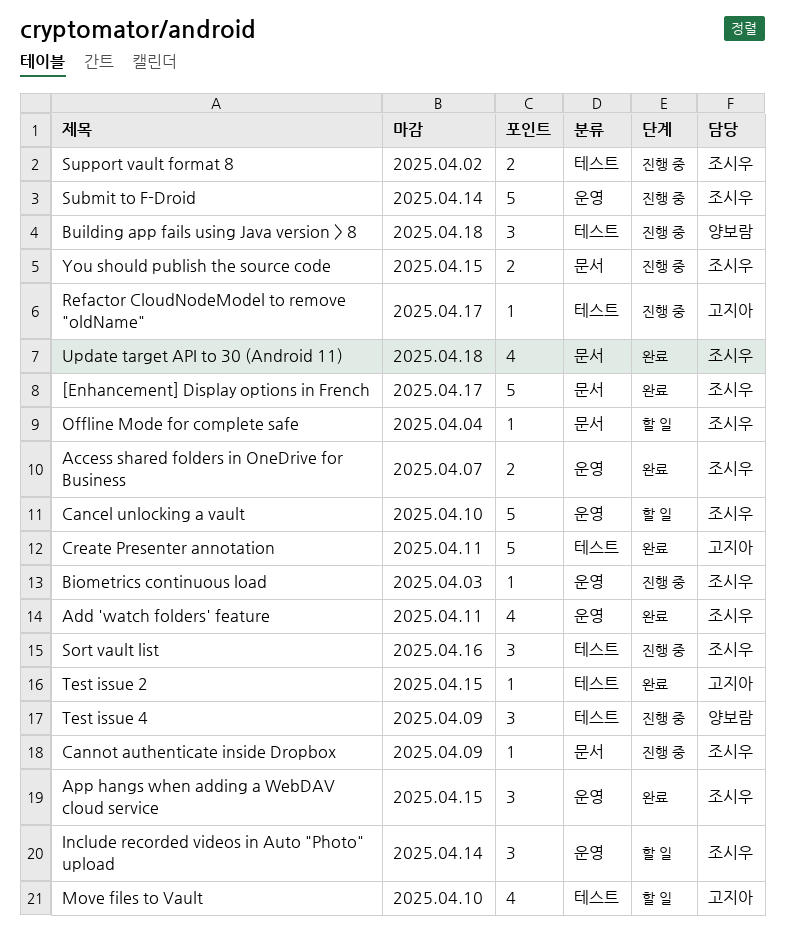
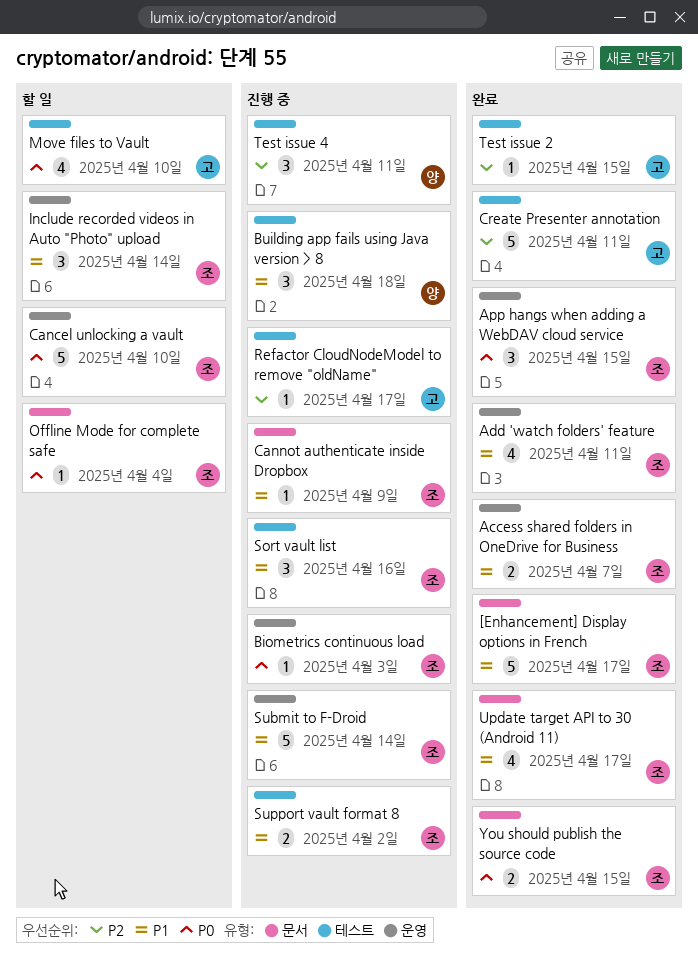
Test issue 4, due: Apr 9 -> Apr 11
Update target API to 30 (Android 11), due: Apr 18 -> Apr 17
You should publish the source code, status: 진행 중 -> 완료

